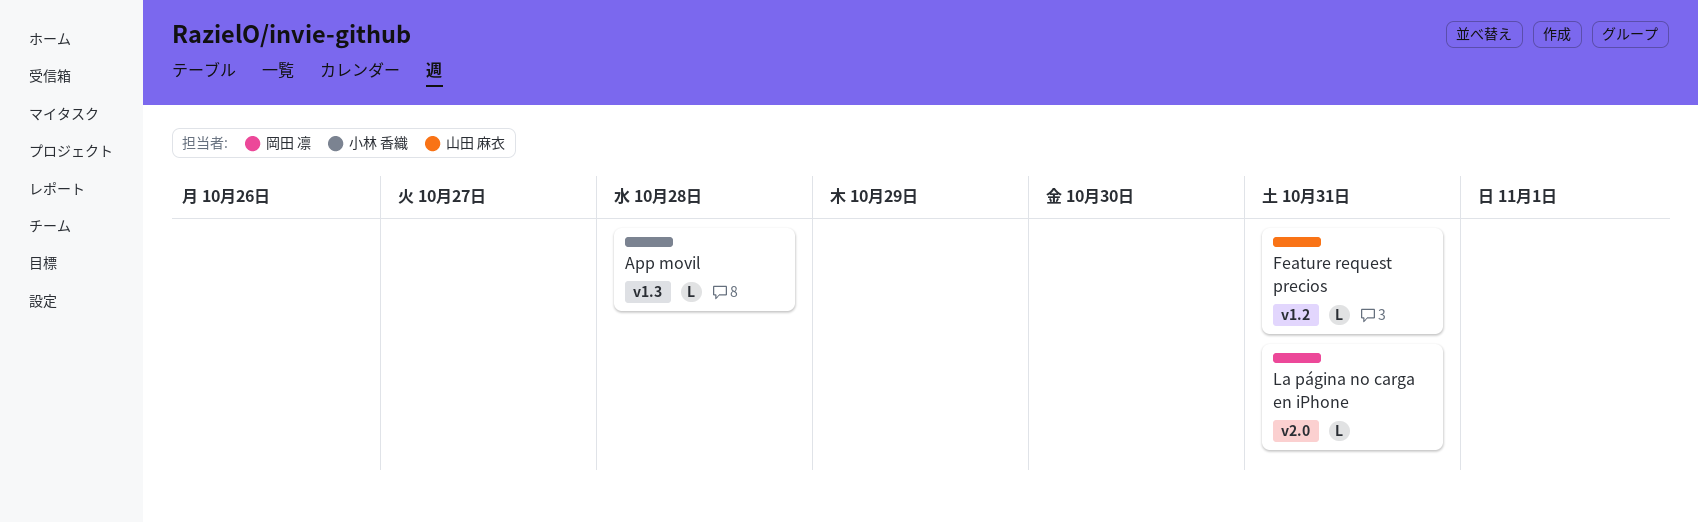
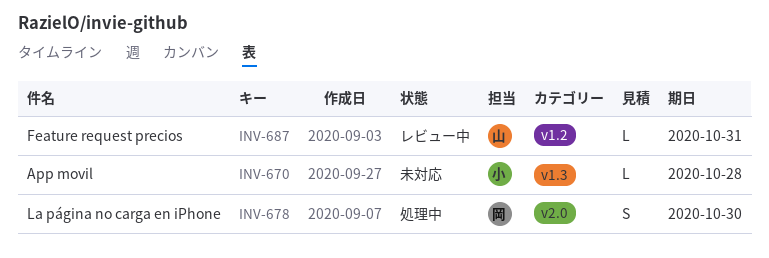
La página no carga en iPhone, estimate: L -> S
La página no carga en iPhone, due: Oct 31 -> Oct 30

